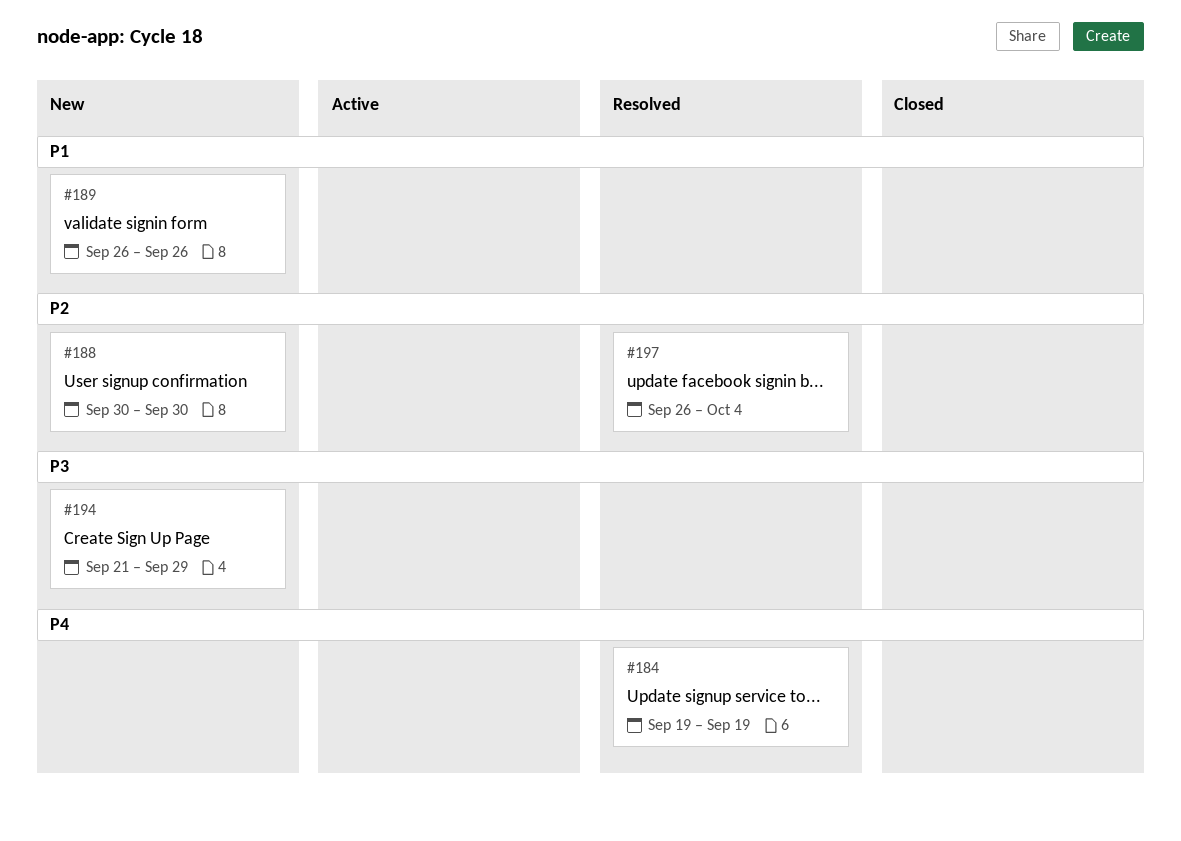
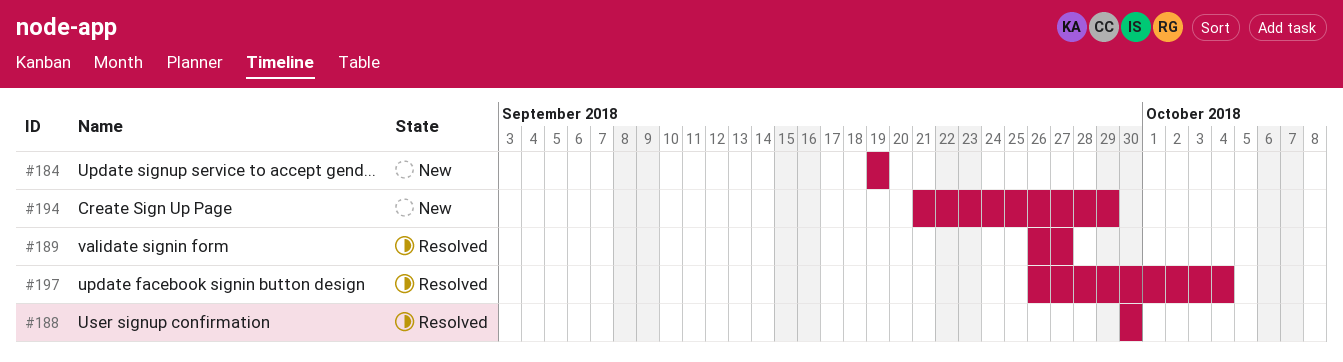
#184, status: Resolved -> New
#188, status: New -> Resolved
#189, status: New -> Resolved
#189, due: Sep 26 -> Sep 27

